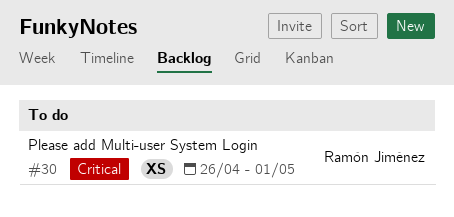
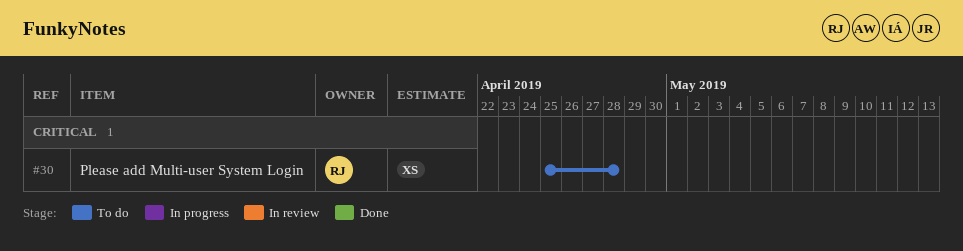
#30, start: Apr 26 -> Apr 25
#30, due: May 1 -> Apr 28

